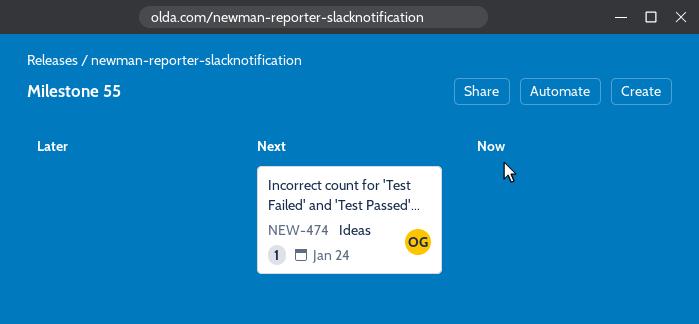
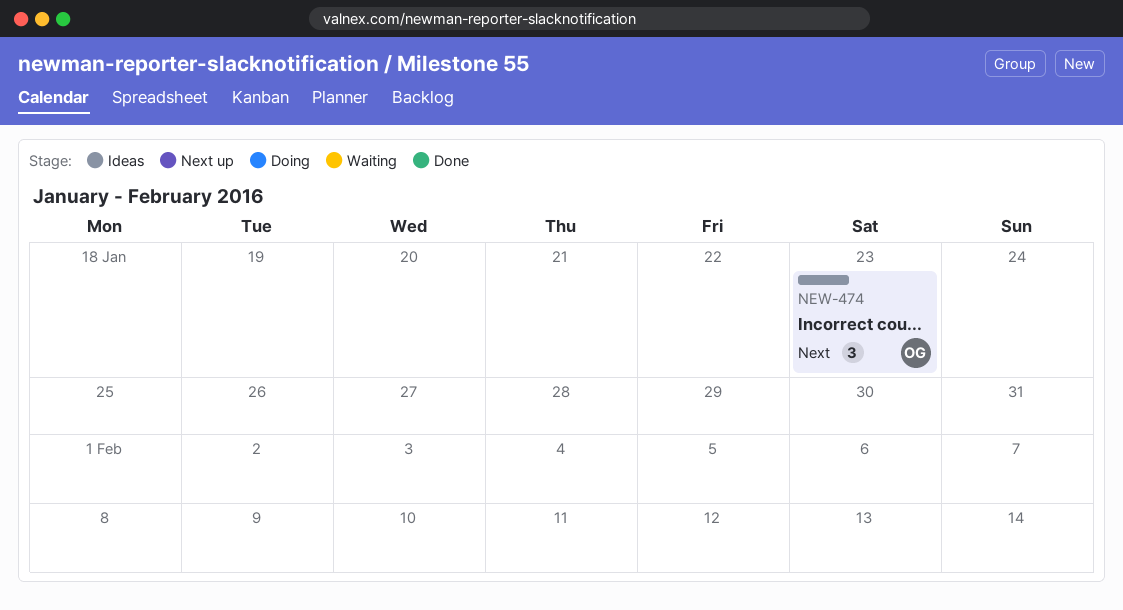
NEW-474, estimate: 1 -> 3
NEW-474, due: Jan 24 -> Jan 23

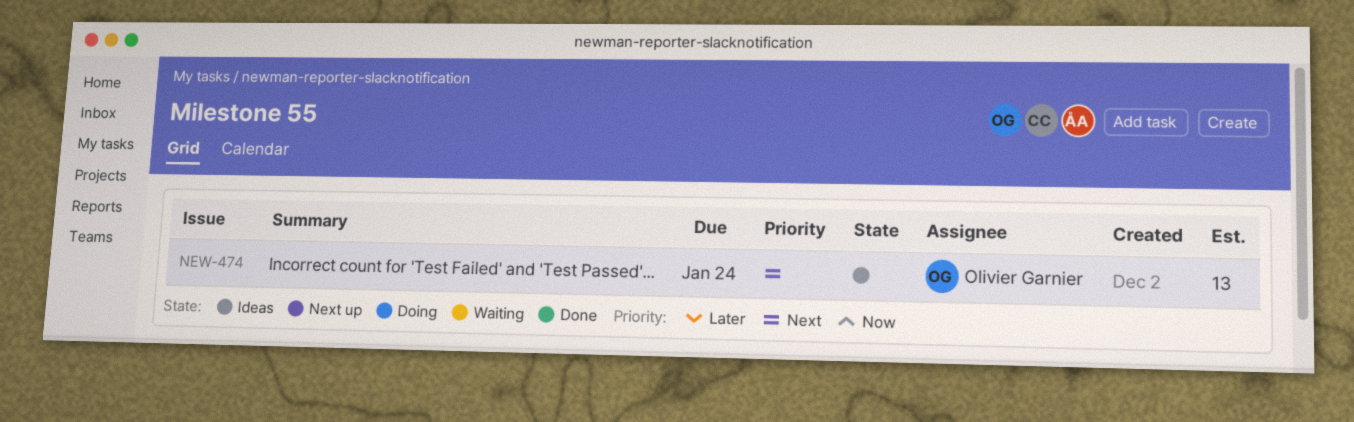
NEW-474, estimate: 3 -> 13
NEW-474, due: Jan 23 -> Jan 24

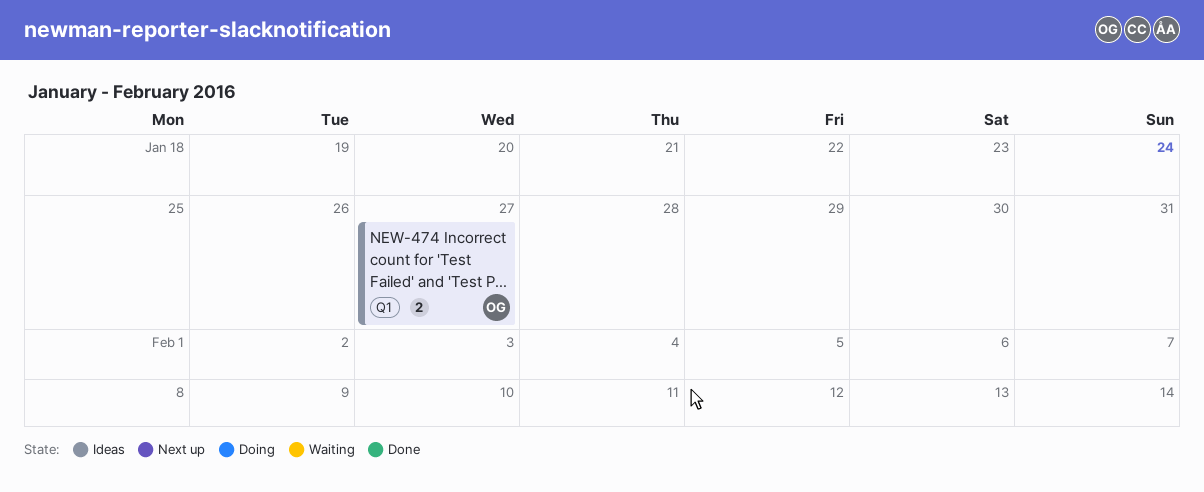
NEW-474, estimate: 13 -> 2
NEW-474, due: Jan 24 -> Jan 27

